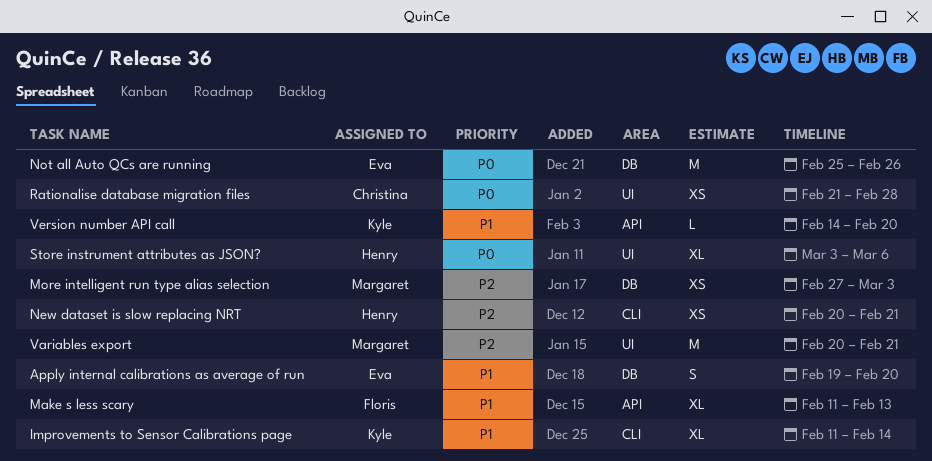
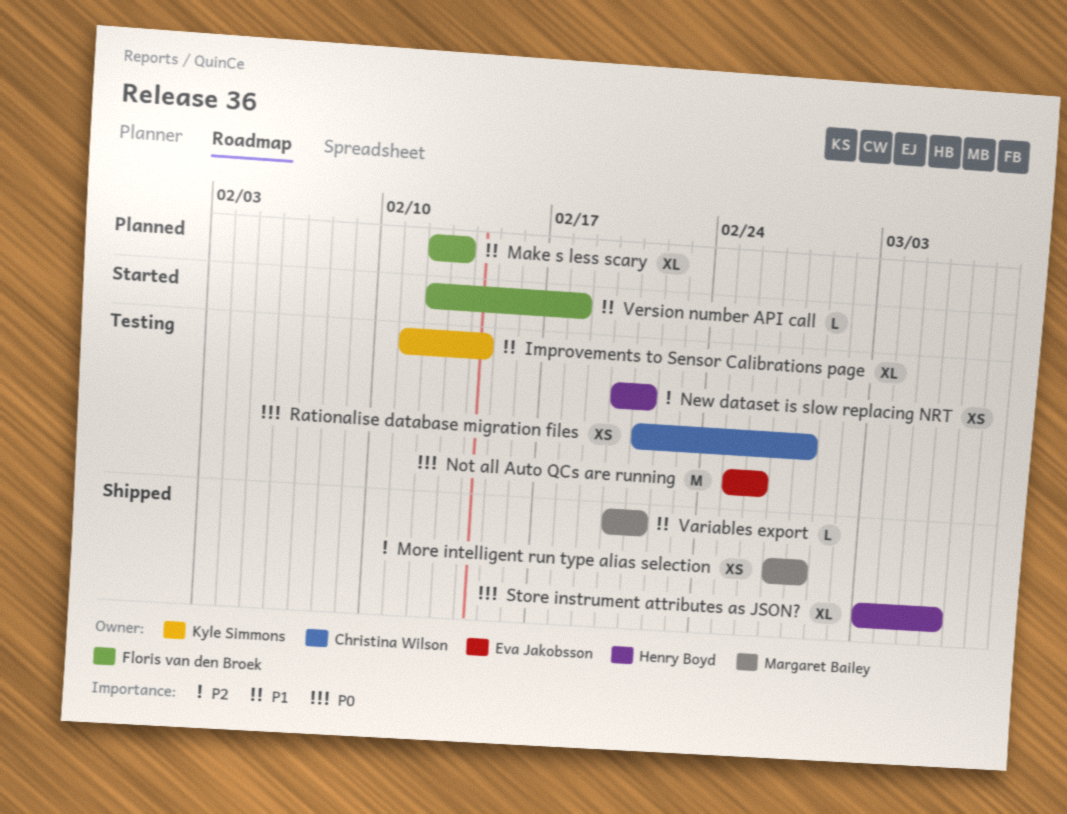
Apply internal calibrations as average of run: present -> none
Make s less scary, start: Feb 11 -> Feb 12
More intelligent run type alias selection, due: Mar 3 -> Feb 28
Variables export, priority: P2 -> P1
Variables export, estimate: M -> L
Version number API call, owner: Kyle Simmons -> Floris van den Broek
Version number API call, start: Feb 14 -> Feb 12
Version number API call, due: Feb 20 -> Feb 18

